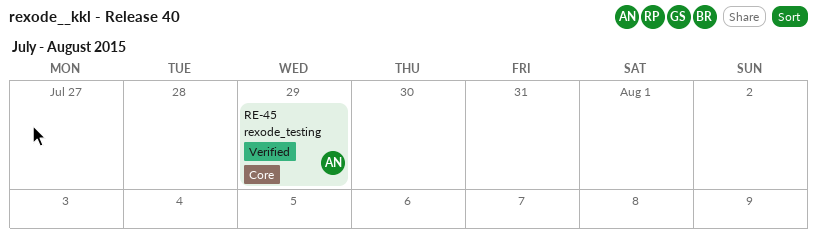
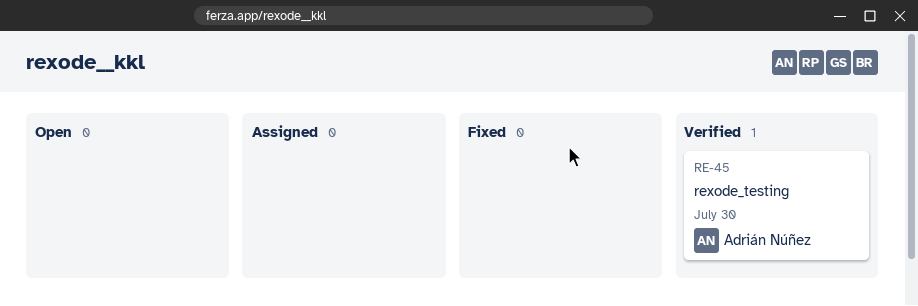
RE-45, due: Jul 29 -> Jul 30

